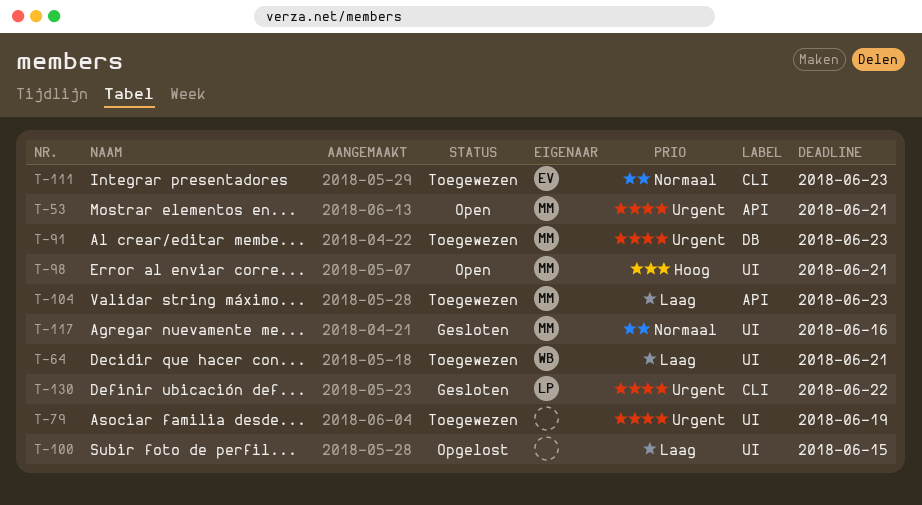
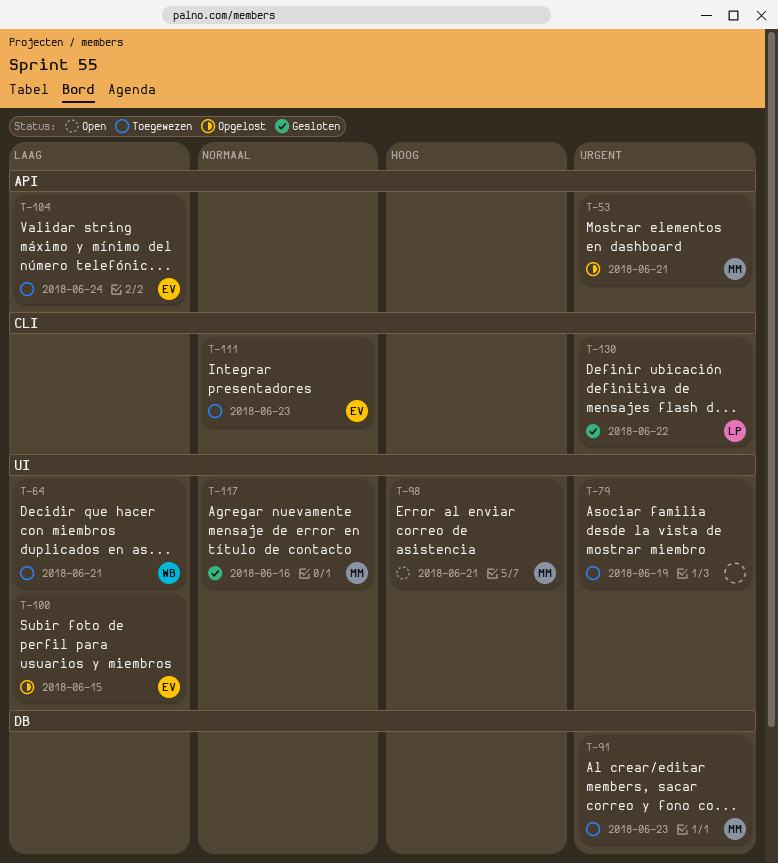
T-53, status: Open -> Opgelost
T-100, owner: none -> EV
T-104, owner: MM -> EV
T-104, due: Jun 23 -> Jun 24

